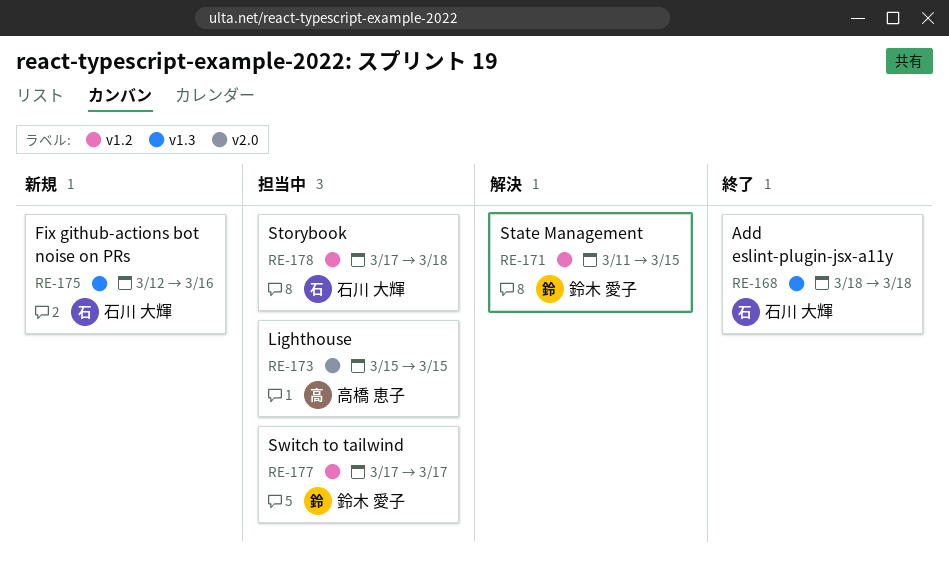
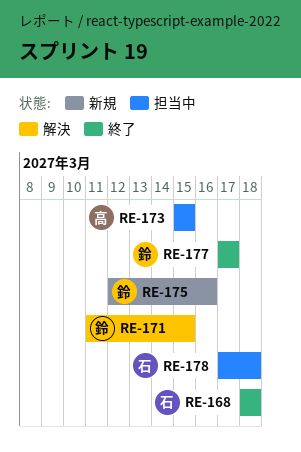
RE-175, owner: 石川 大輝 -> 鈴木 愛子
RE-177, status: 担当中 -> 終了

